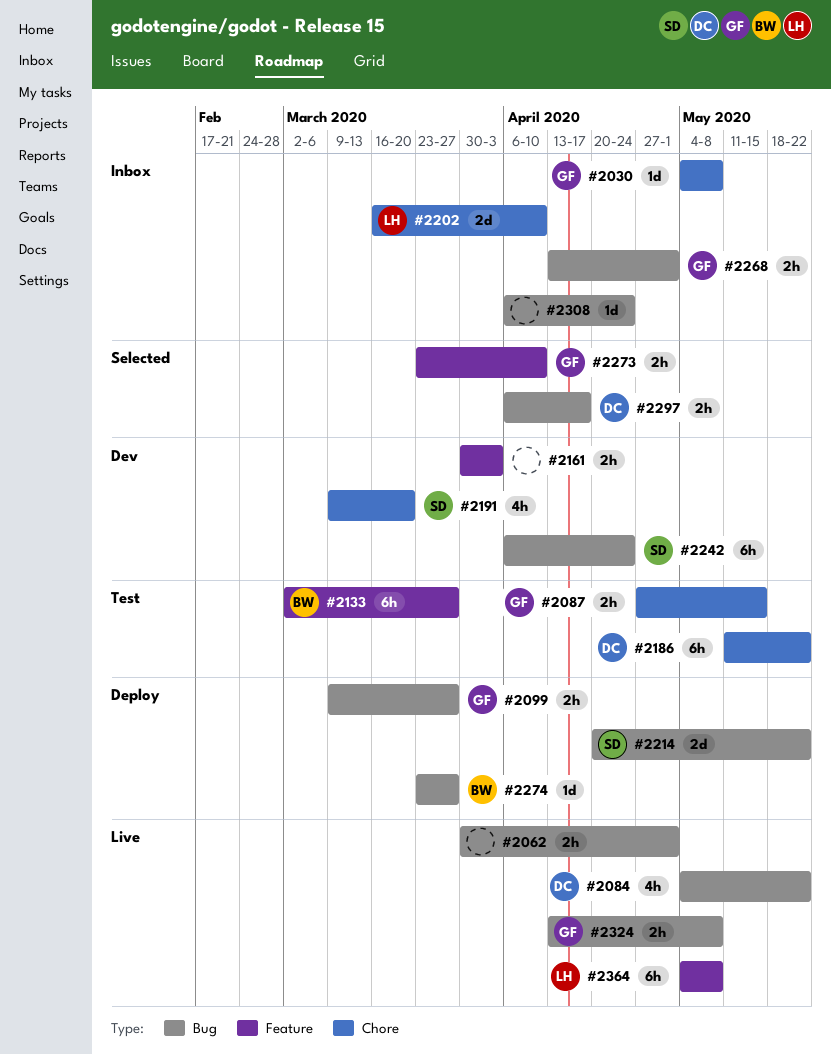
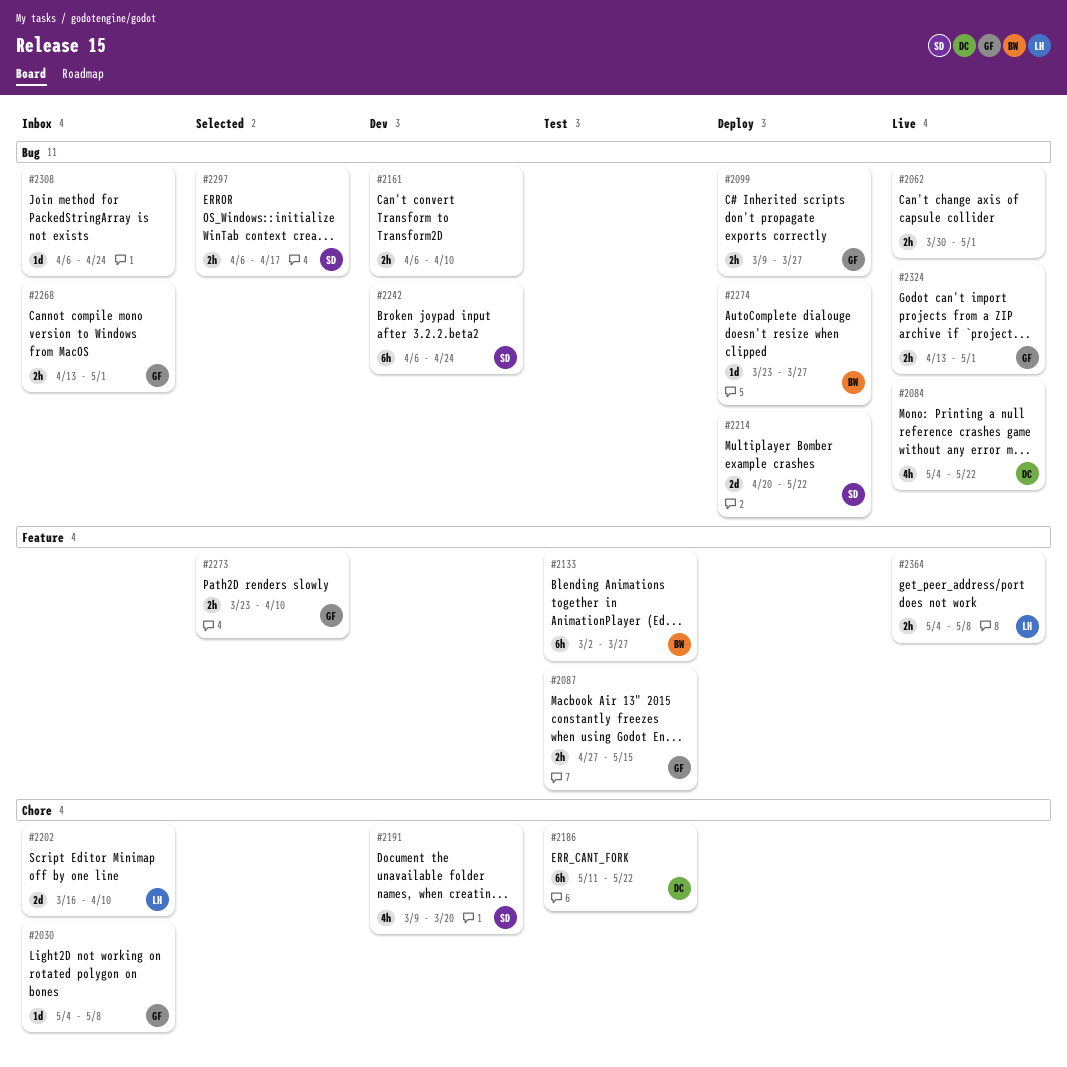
#2087, label: Chore -> Feature
#2161, label: Feature -> Bug
#2161, start: Mar 30 -> Apr 6
#2161, due: Apr 3 -> Apr 10
#2297, owner: DC -> SD
#2324, due: May 8 -> May 1
#2364, estimate: 6h -> 2h

